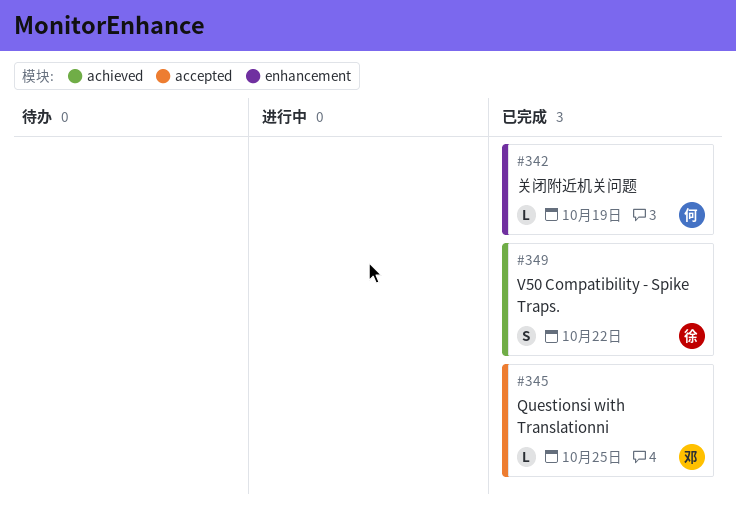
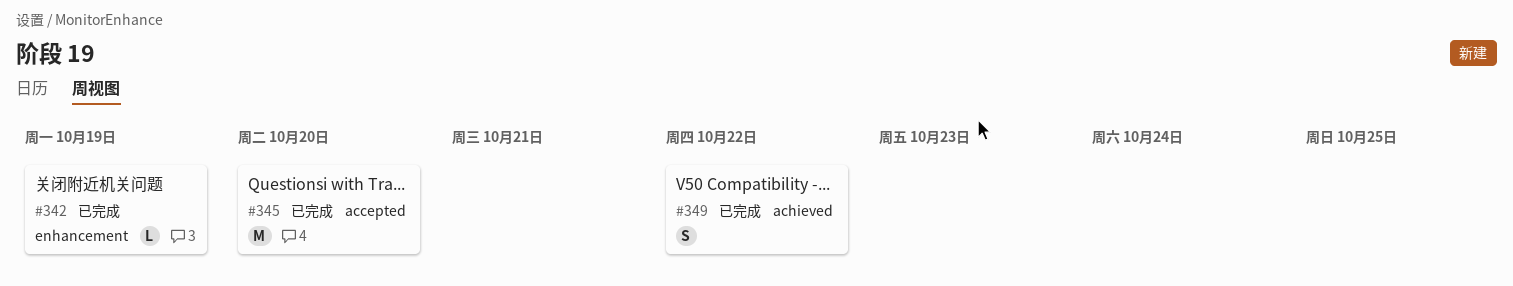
#345, estimate: L -> M
#345, due: Oct 25 -> Oct 20

